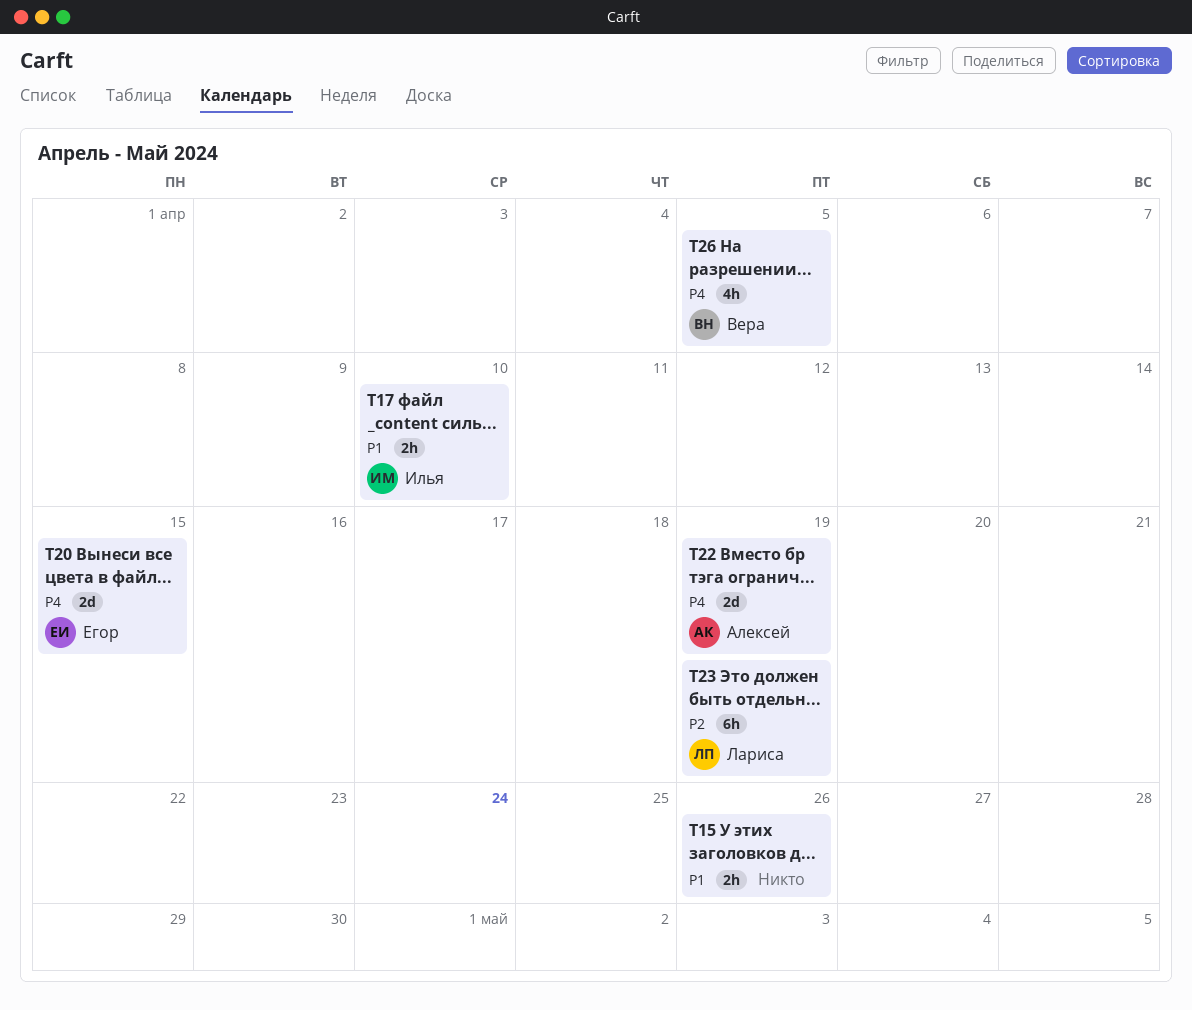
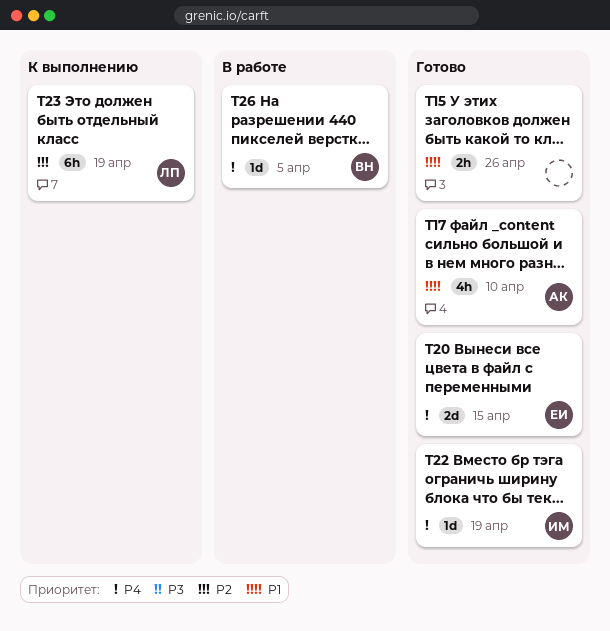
T17, owner: Илья -> Алексей
T17, estimate: 2h -> 4h
T22, owner: Алексей -> Илья
T22, estimate: 2d -> 1d
T26, estimate: 4h -> 1d

